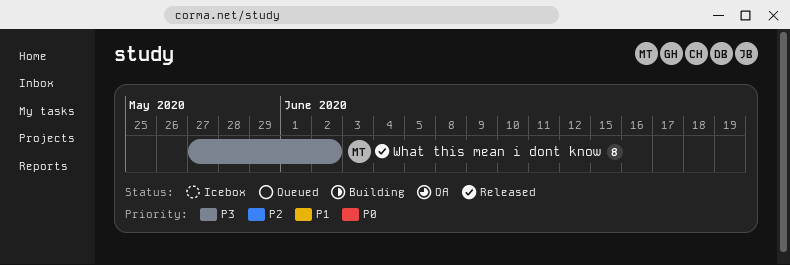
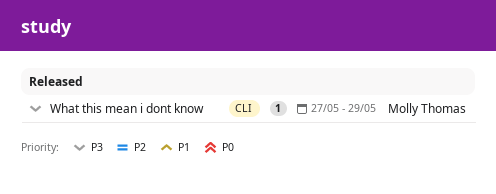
What this mean i dont know, estimate: 8 -> 1
What this mean i dont know, due: Jun 2 -> May 29

